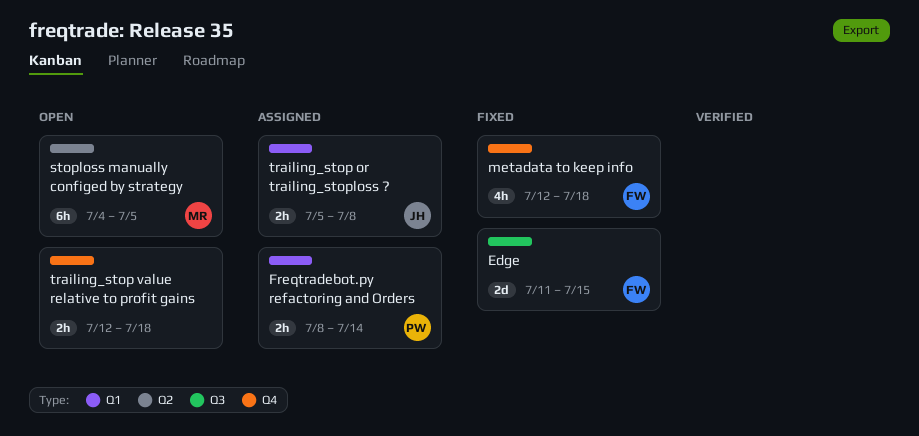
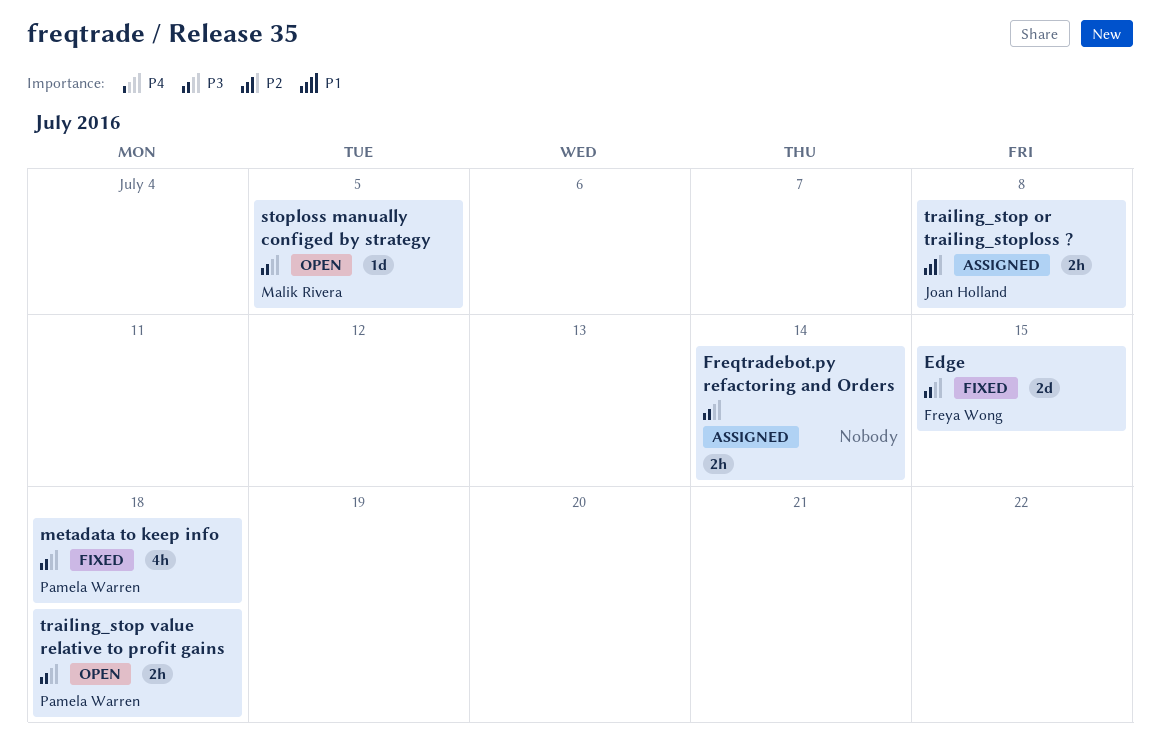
Freqtradebot.py refactoring and Orders, owner: Pamela Warren -> none
metadata to keep info, owner: Freya Wong -> Pamela Warren
stoploss manually configed by strategy, estimate: 6h -> 1d
trailing_stop value relative to profit gains, owner: none -> Pamela Warren

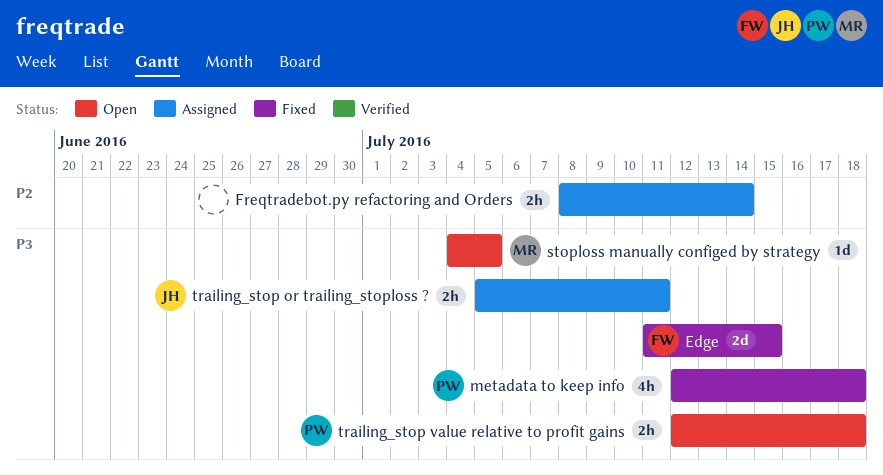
Freqtradebot.py refactoring and Orders, priority: P3 -> P2
trailing_stop or trailing_stoploss ?, priority: P2 -> P3
trailing_stop or trailing_stoploss ?, due: Jul 8 -> Jul 11

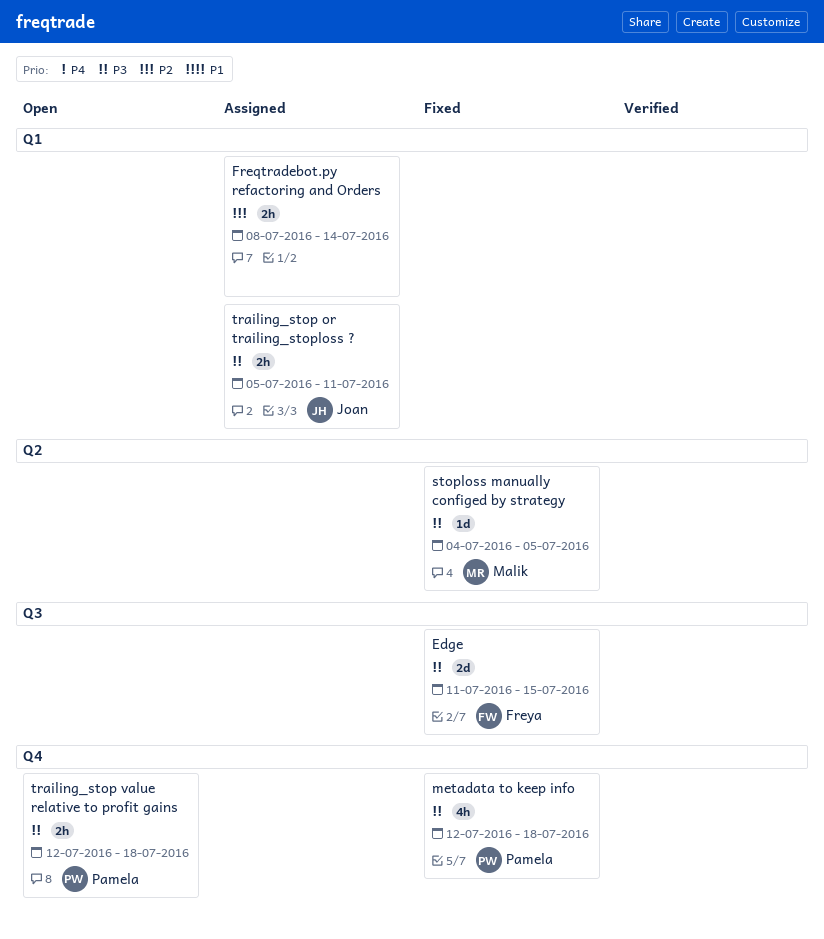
stoploss manually configed by strategy, status: Open -> Fixed

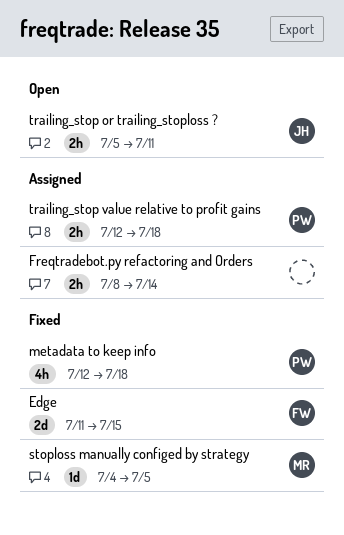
trailing_stop or trailing_stoploss ?, status: Assigned -> Open
trailing_stop value relative to profit gains, status: Open -> Assigned

